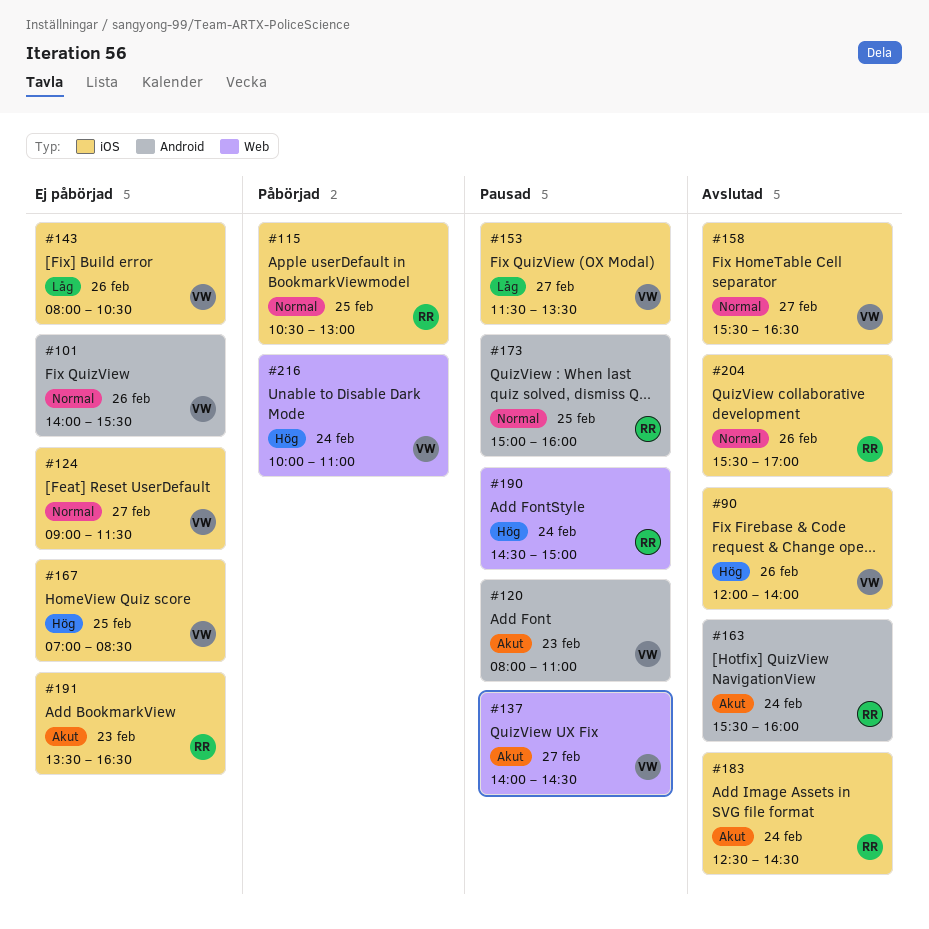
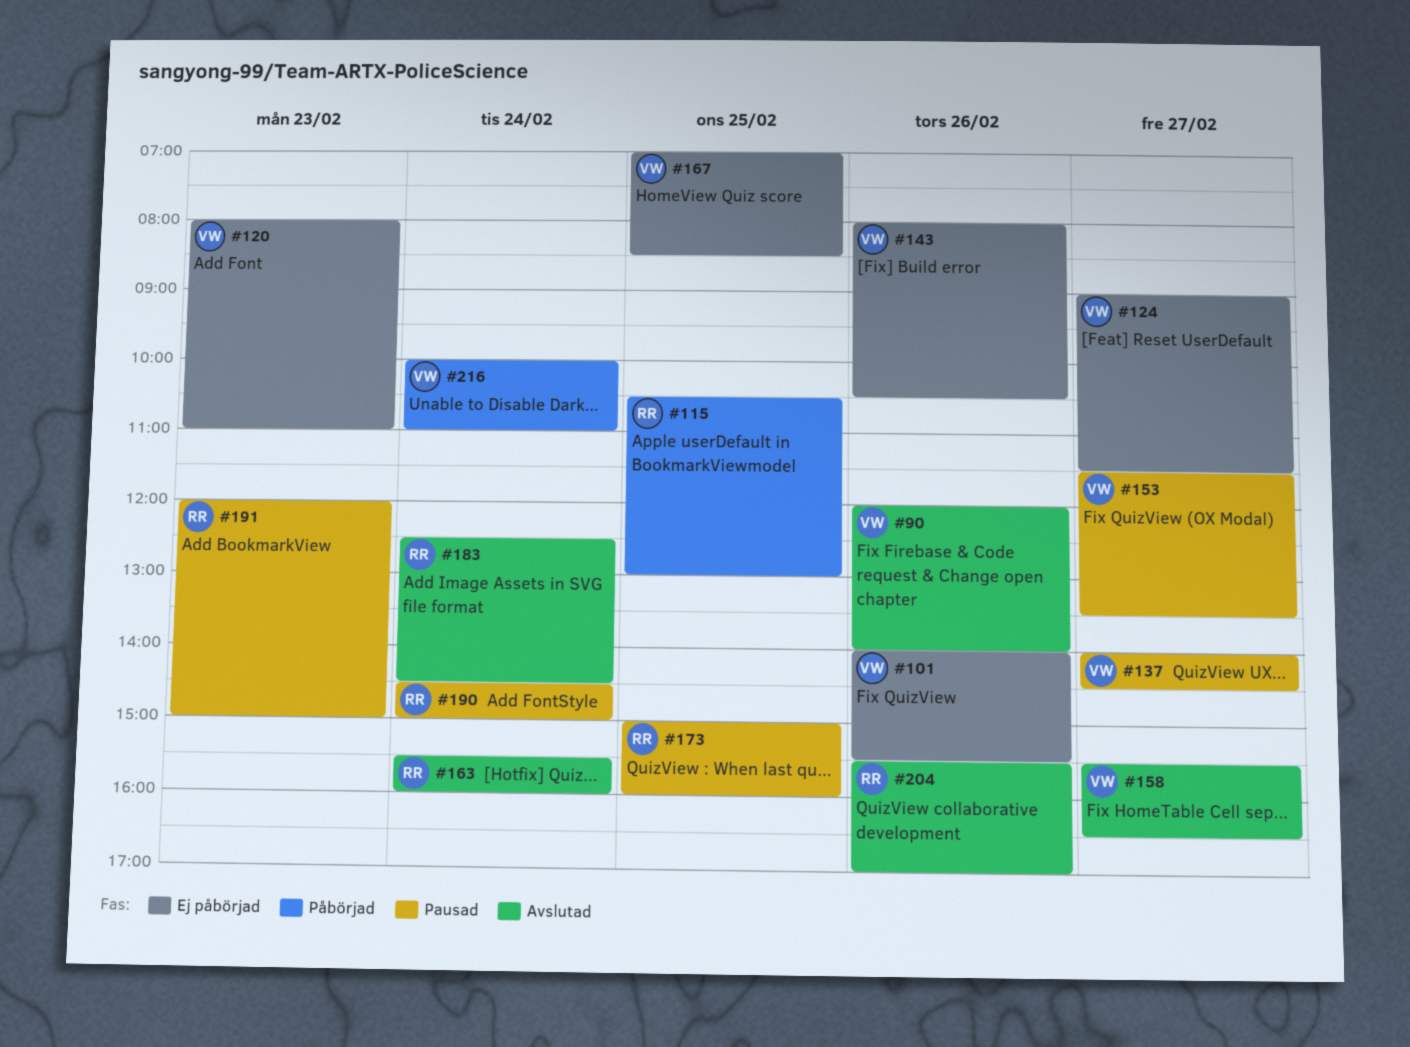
#120, status: Pausad -> Ej påbörjad
#191, status: Ej påbörjad -> Pausad
#191, begins: 13:30 -> 12:00
#191, ends: 16:30 -> 15:00

